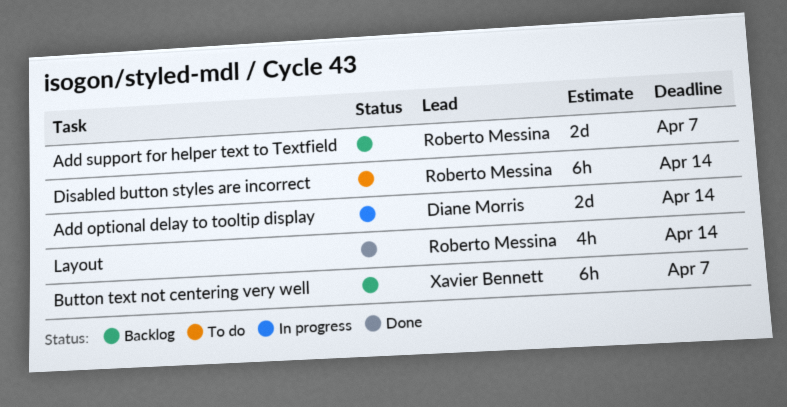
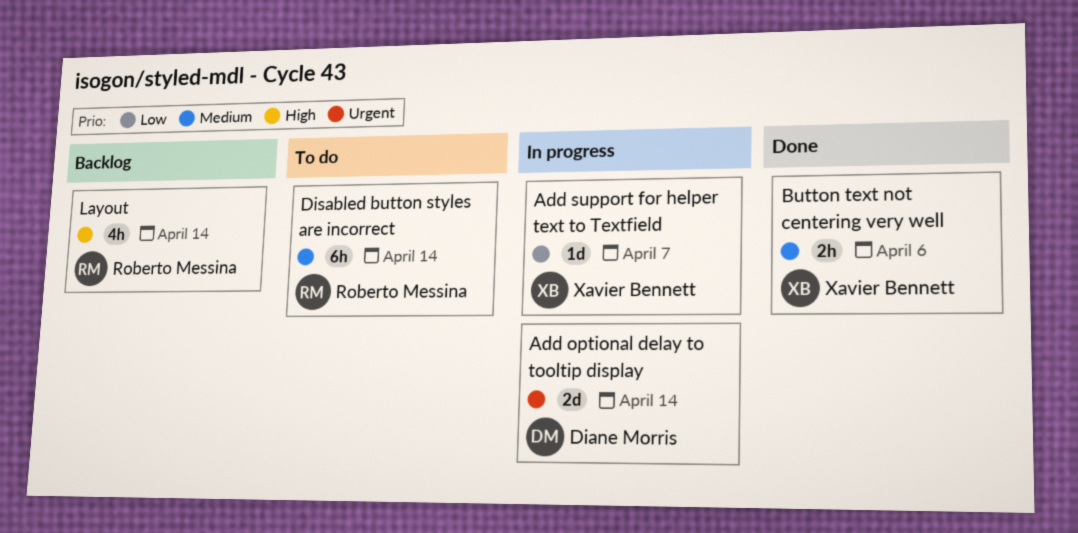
Add support for helper text to Textfield, status: Backlog -> In progress
Add support for helper text to Textfield, owner: Roberto Messina -> Xavier Bennett
Add support for helper text to Textfield, estimate: 2d -> 1d
Button text not centering very well, status: Backlog -> Done
Button text not centering very well, estimate: 6h -> 2h
Button text not centering very well, due: Apr 7 -> Apr 6
Layout, status: Done -> Backlog

